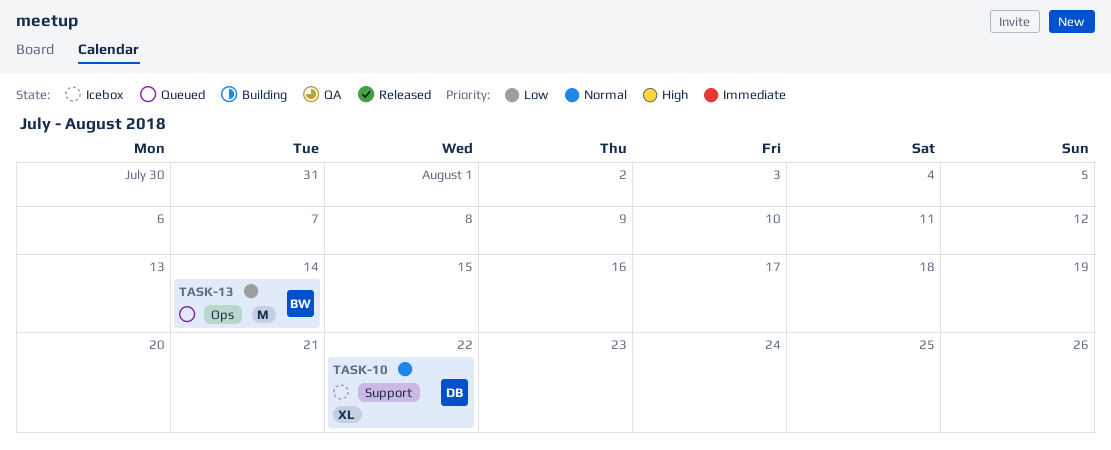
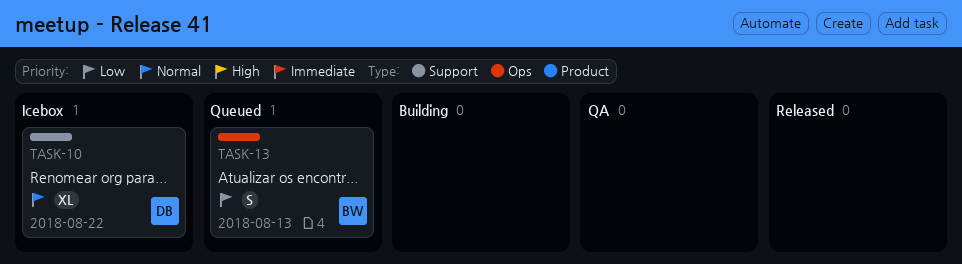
TASK-13, estimate: M -> S
TASK-13, due: Aug 14 -> Aug 13

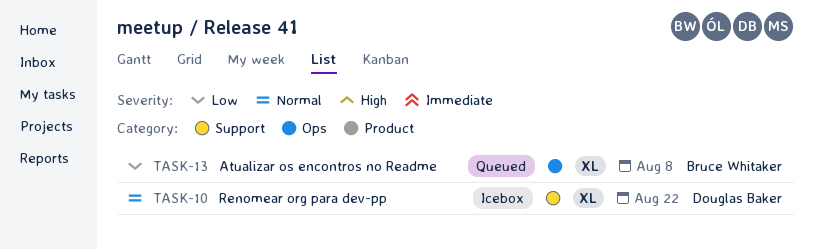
TASK-13, estimate: S -> XL
TASK-13, due: Aug 13 -> Aug 8

